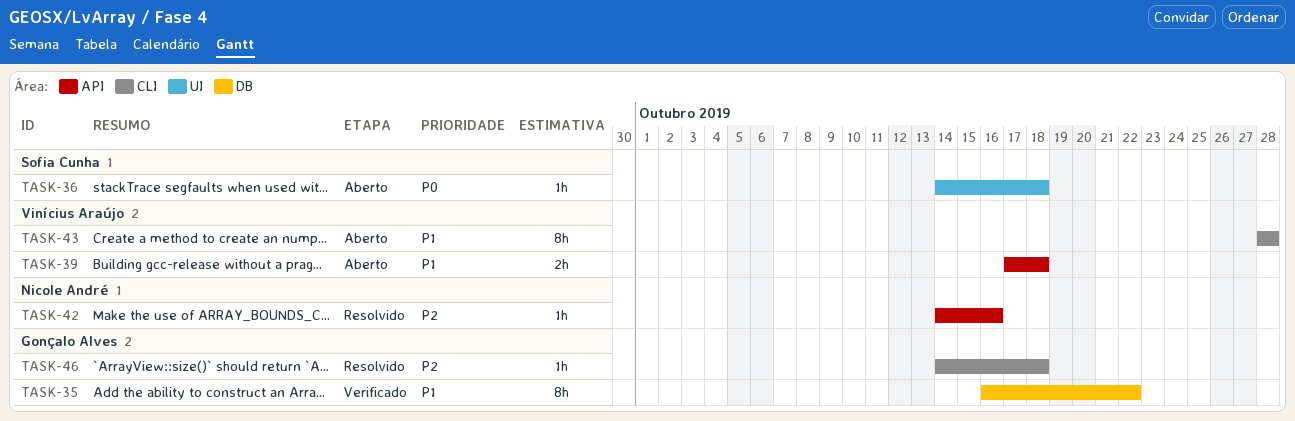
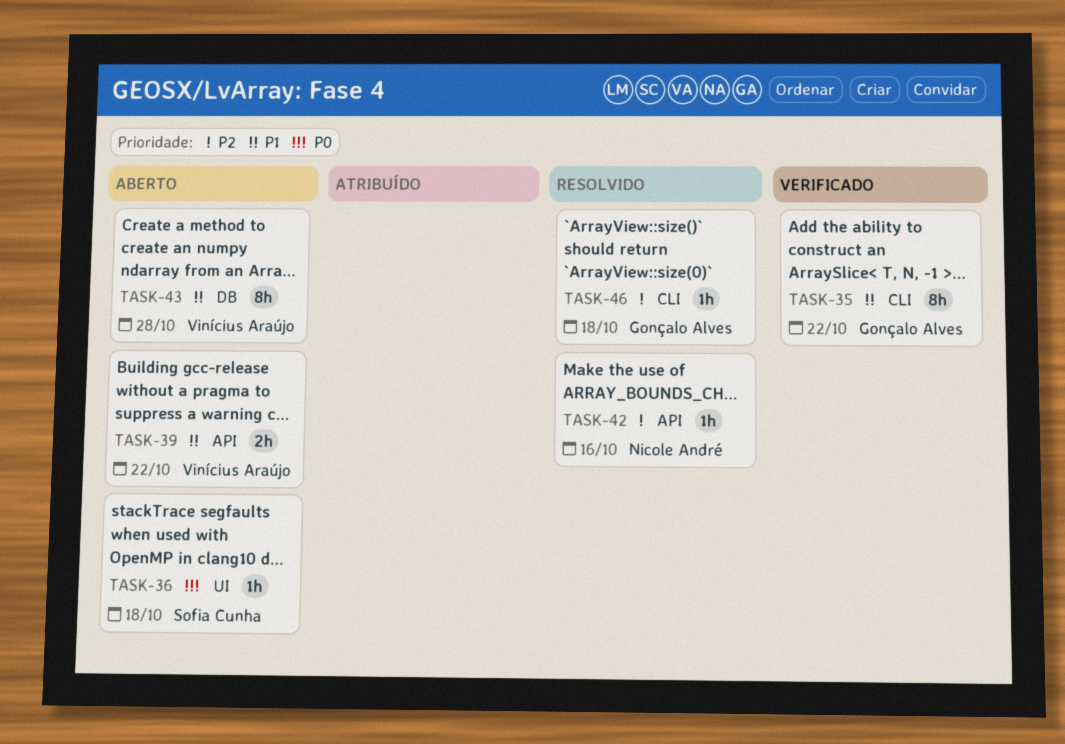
TASK-35, label: DB -> CLI
TASK-39, due: Oct 18 -> Oct 22
TASK-43, label: CLI -> DB

